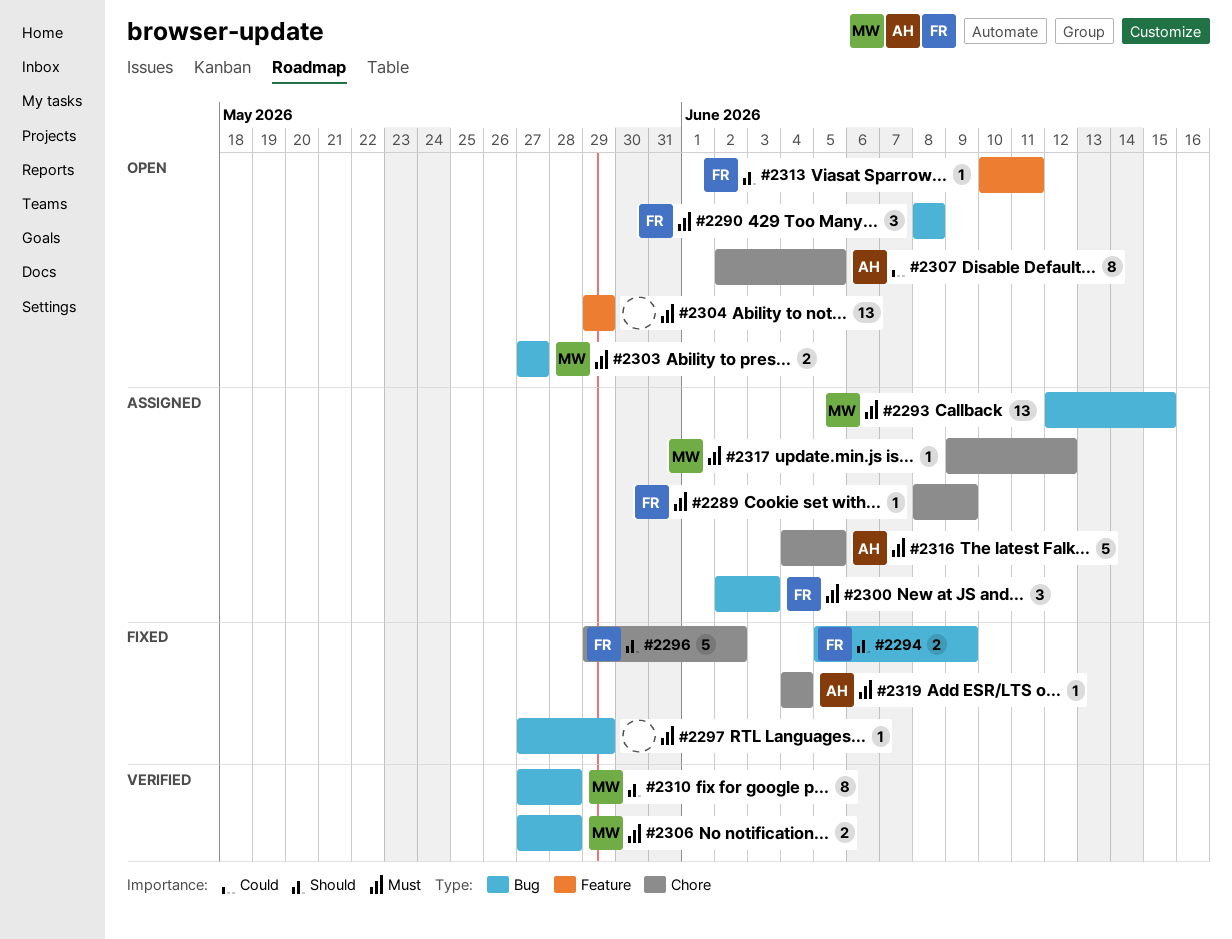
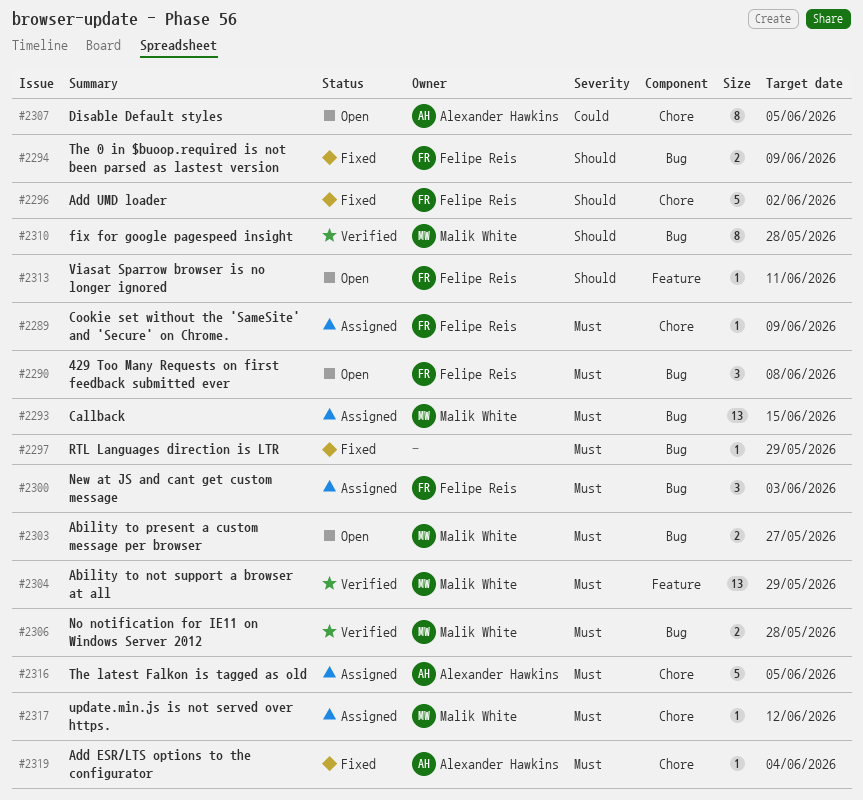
#2304, status: Open -> Verified
#2304, owner: none -> Malik White

